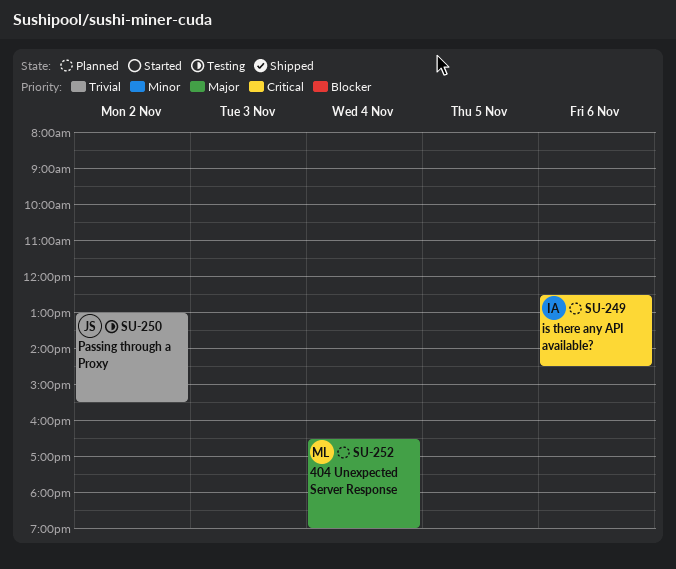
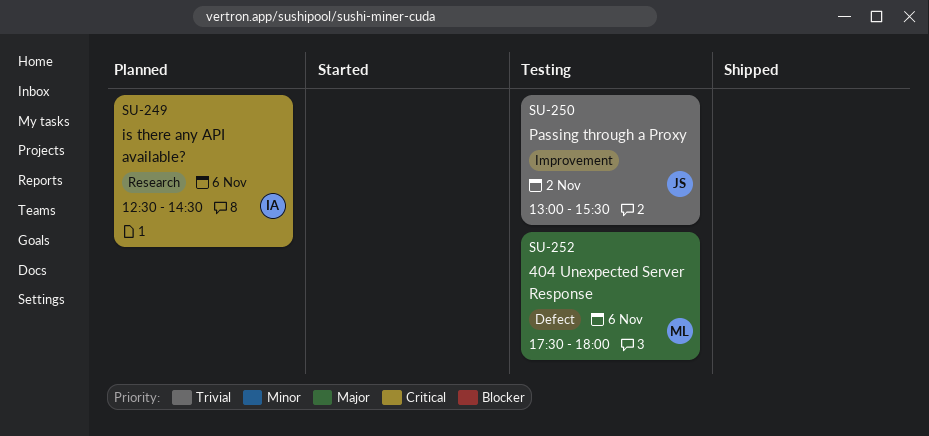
SU-252, status: Planned -> Testing
SU-252, day: Nov 4 -> Nov 6
SU-252, begins: 16:30 -> 17:30
SU-252, ends: 19:00 -> 18:00

